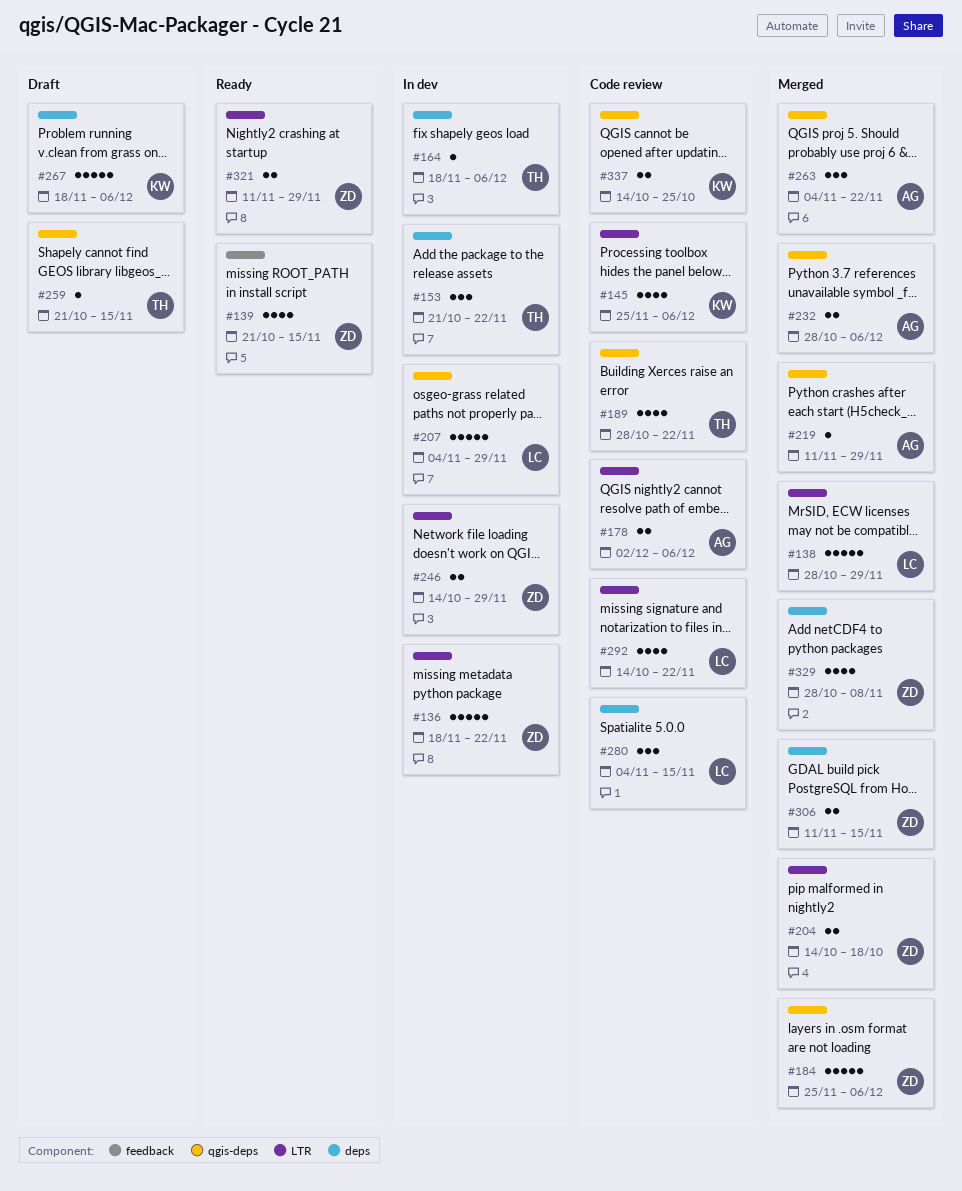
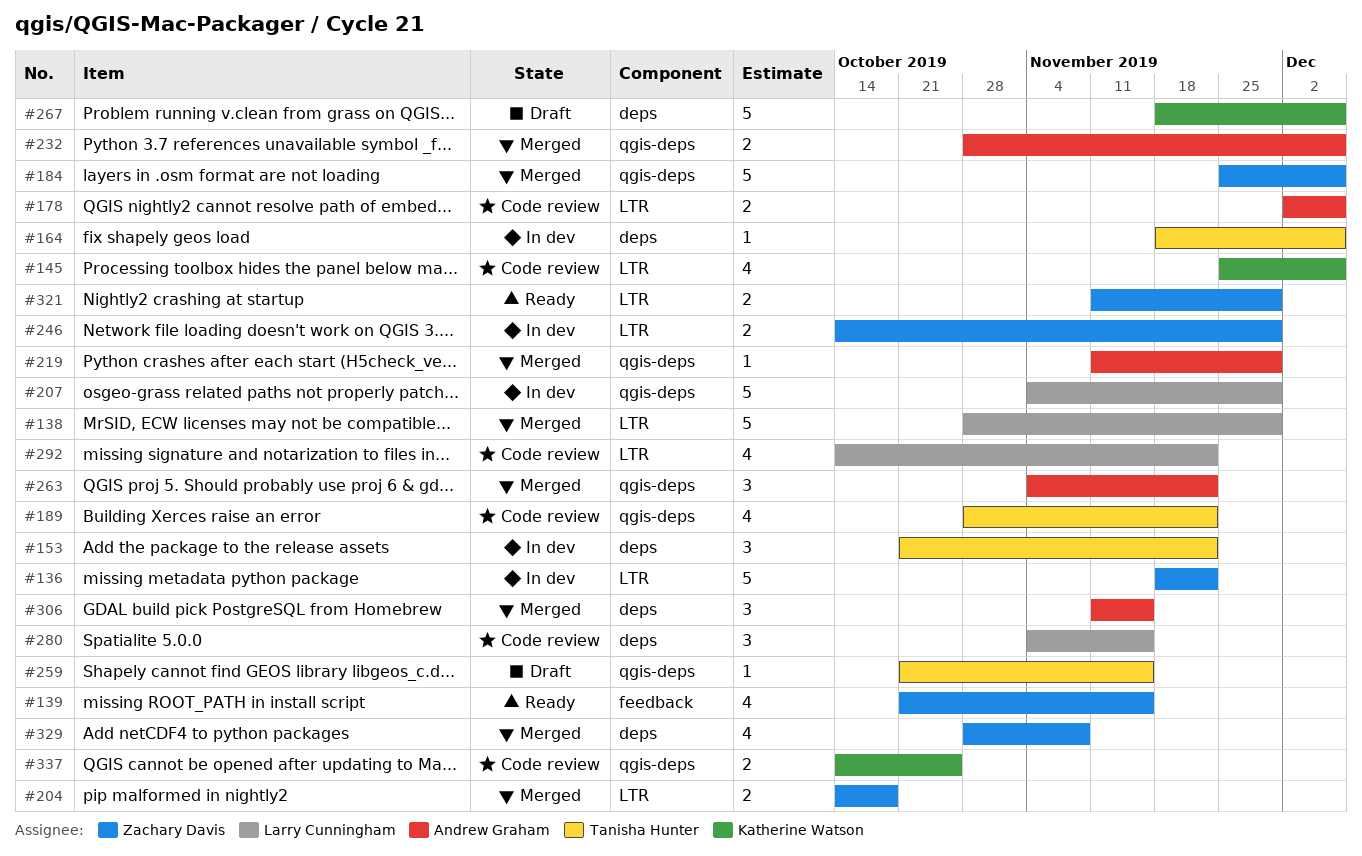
#306, owner: Zachary Davis -> Andrew Graham
#306, estimate: 2 -> 3

